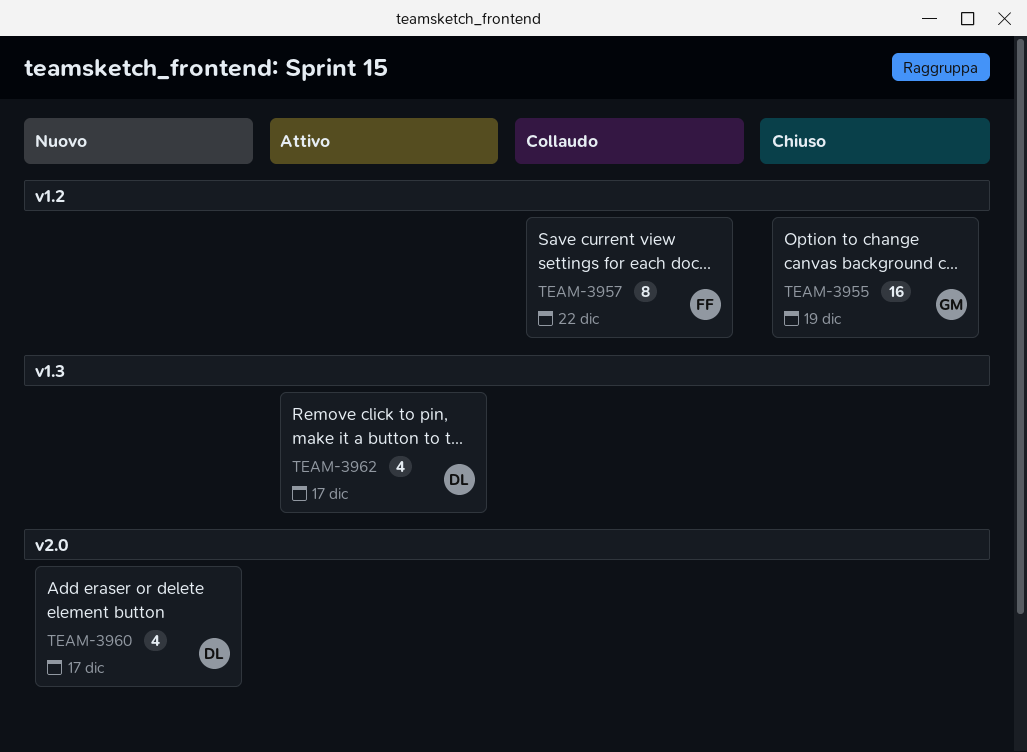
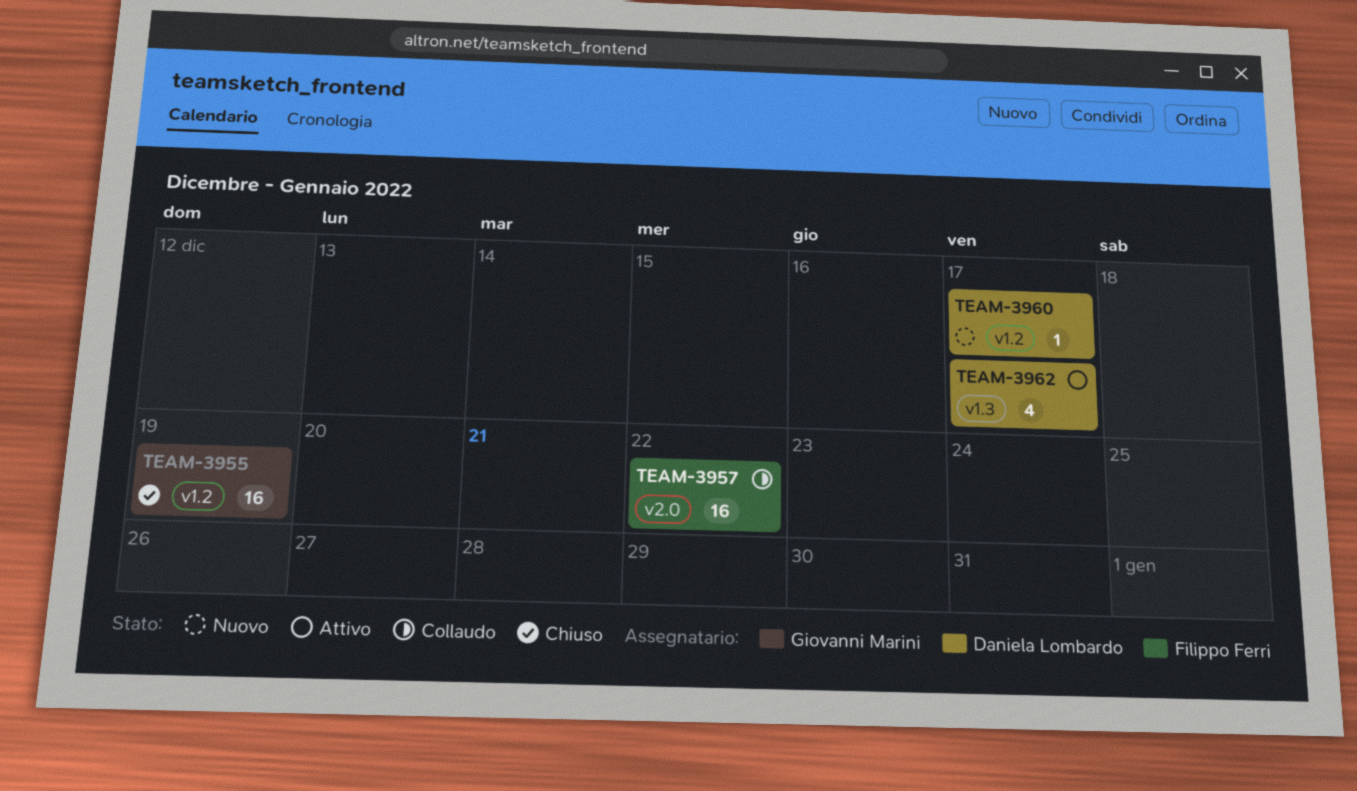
TEAM-3957, label: v1.2 -> v2.0
TEAM-3957, estimate: 8 -> 16
TEAM-3960, label: v2.0 -> v1.2
TEAM-3960, estimate: 4 -> 1

